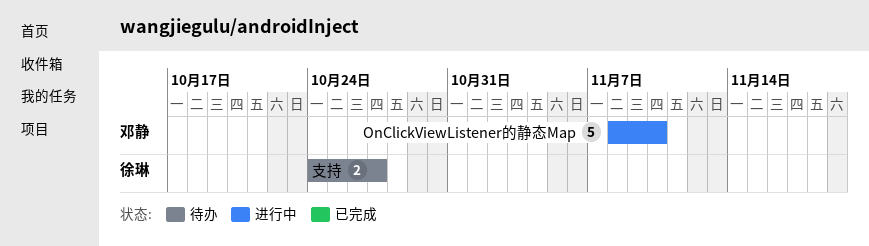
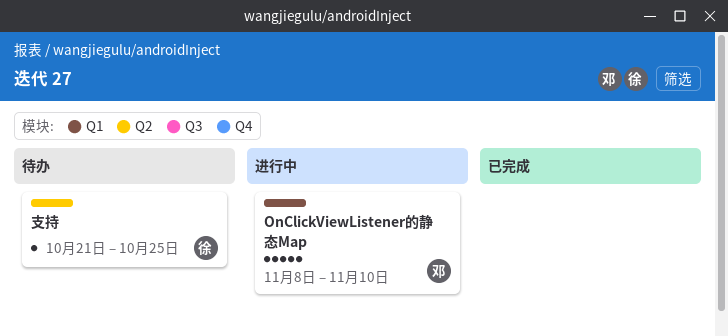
支持, estimate: 2 -> 1
支持, start: Oct 24 -> Oct 21
支持, due: Oct 27 -> Oct 25

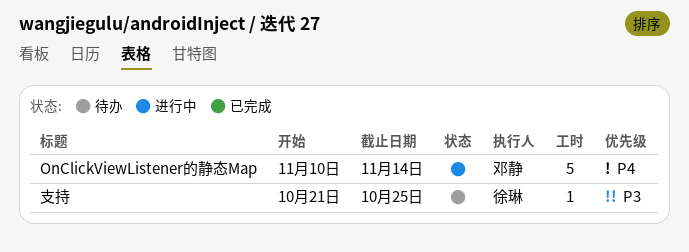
OnClickViewListener的静态Map, start: Nov 8 -> Nov 10
OnClickViewListener的静态Map, due: Nov 10 -> Nov 14

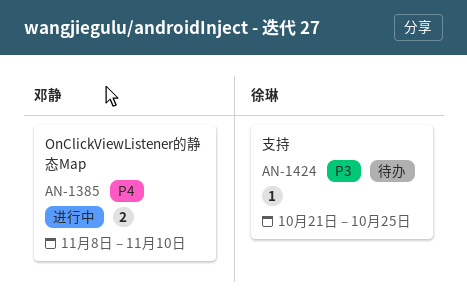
OnClickViewListener的静态Map, estimate: 5 -> 2
OnClickViewListener的静态Map, start: Nov 10 -> Nov 8
OnClickViewListener的静态Map, due: Nov 14 -> Nov 10

